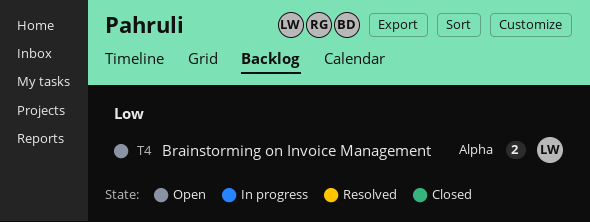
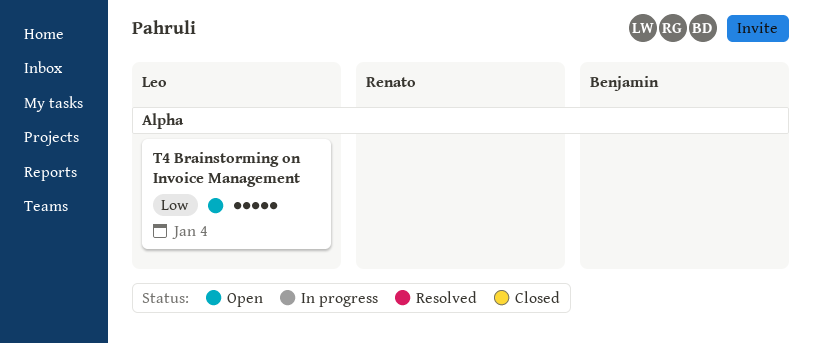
T4, estimate: 2 -> 5

